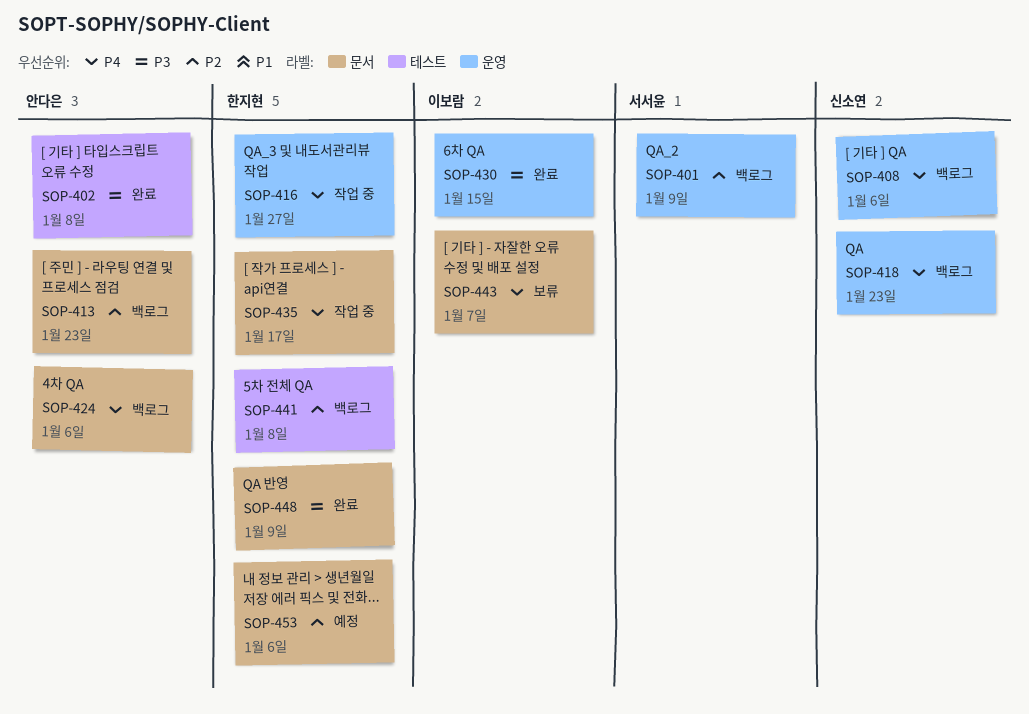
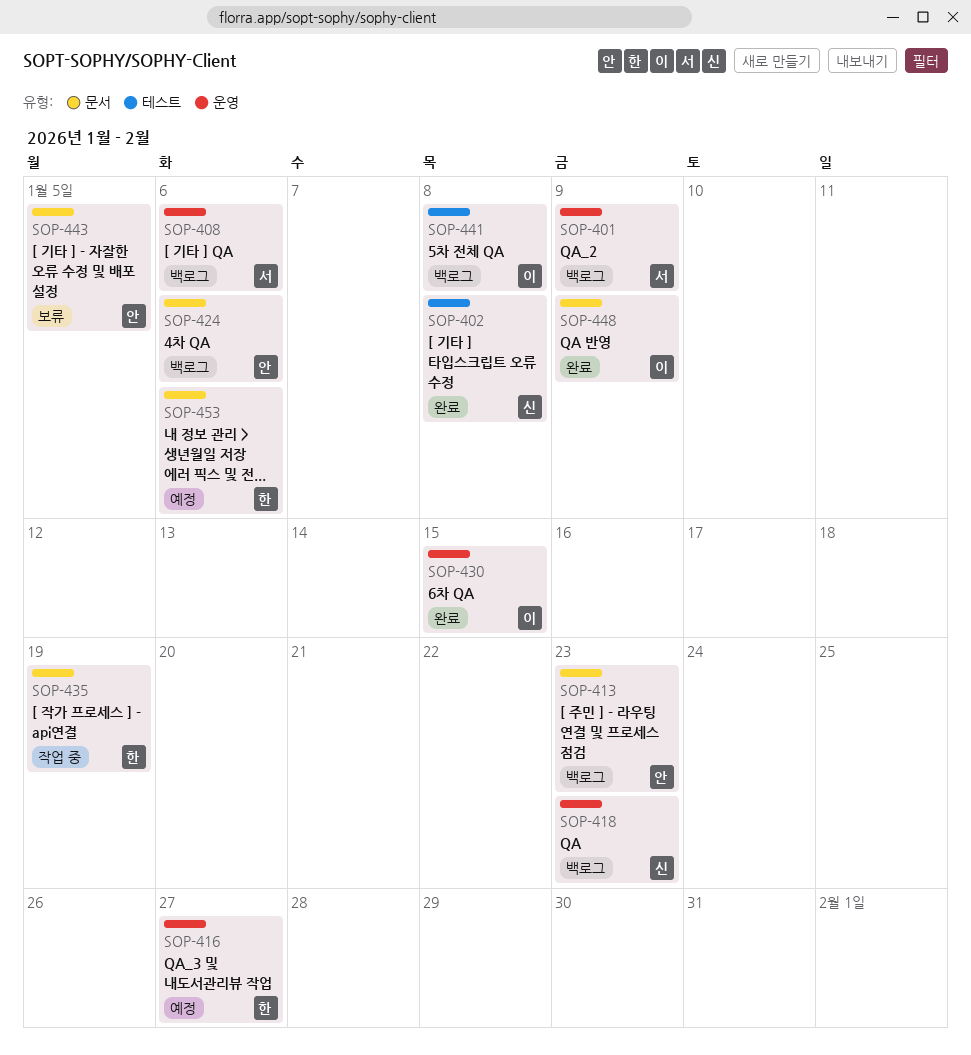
SOP-402, owner: 안다은 -> 신소연
SOP-408, owner: 신소연 -> 서서윤
SOP-416, status: 작업 중 -> 예정
SOP-435, due: Jan 17 -> Jan 19
SOP-441, owner: 한지현 -> 이보람
SOP-443, owner: 이보람 -> 안다은
SOP-443, due: Jan 7 -> Jan 5
SOP-448, owner: 한지현 -> 이보람

